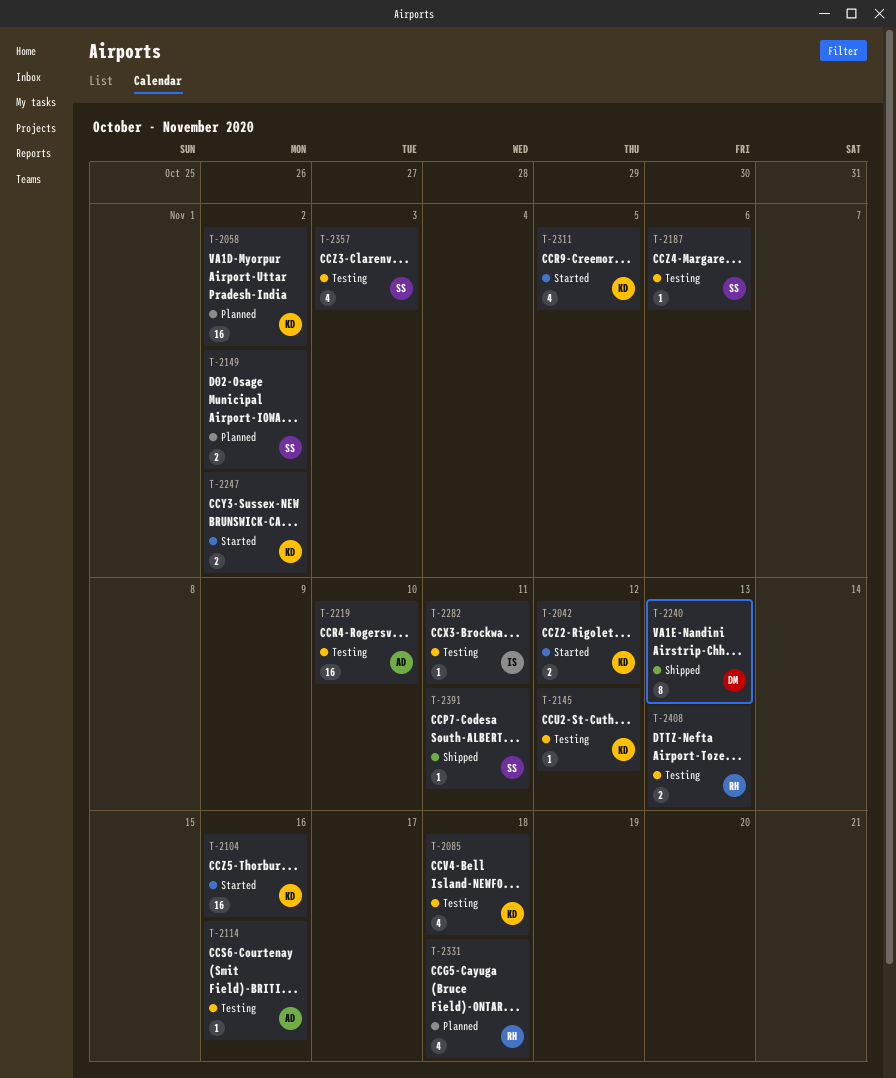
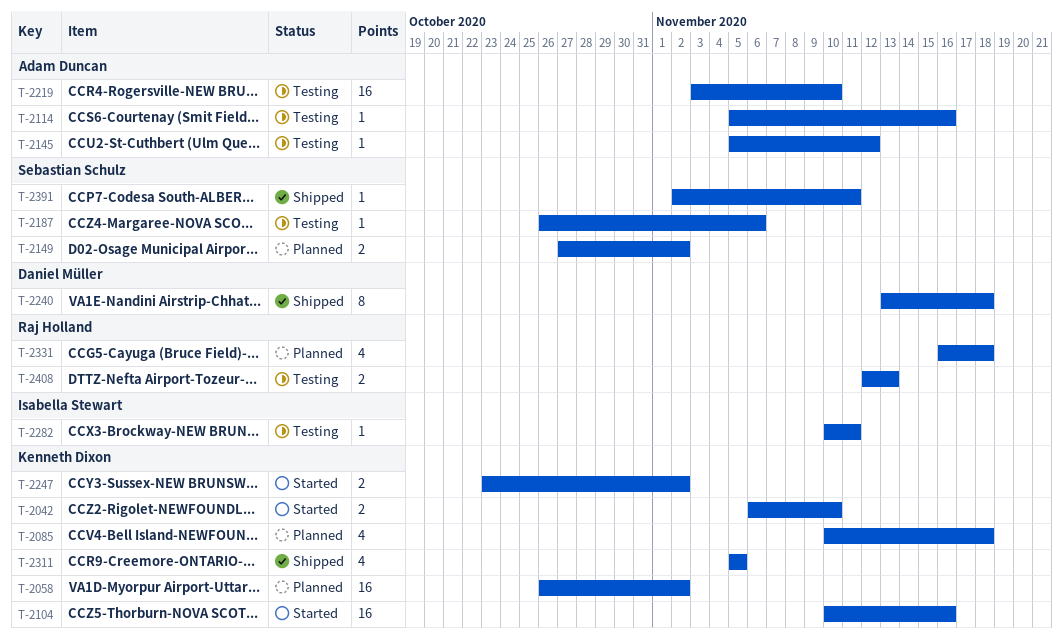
T-2042, due: Nov 12 -> Nov 10
T-2085, status: Testing -> Planned
T-2145, owner: Kenneth Dixon -> Adam Duncan
T-2240, due: Nov 13 -> Nov 18
T-2311, status: Started -> Shipped
T-2357: present -> none

